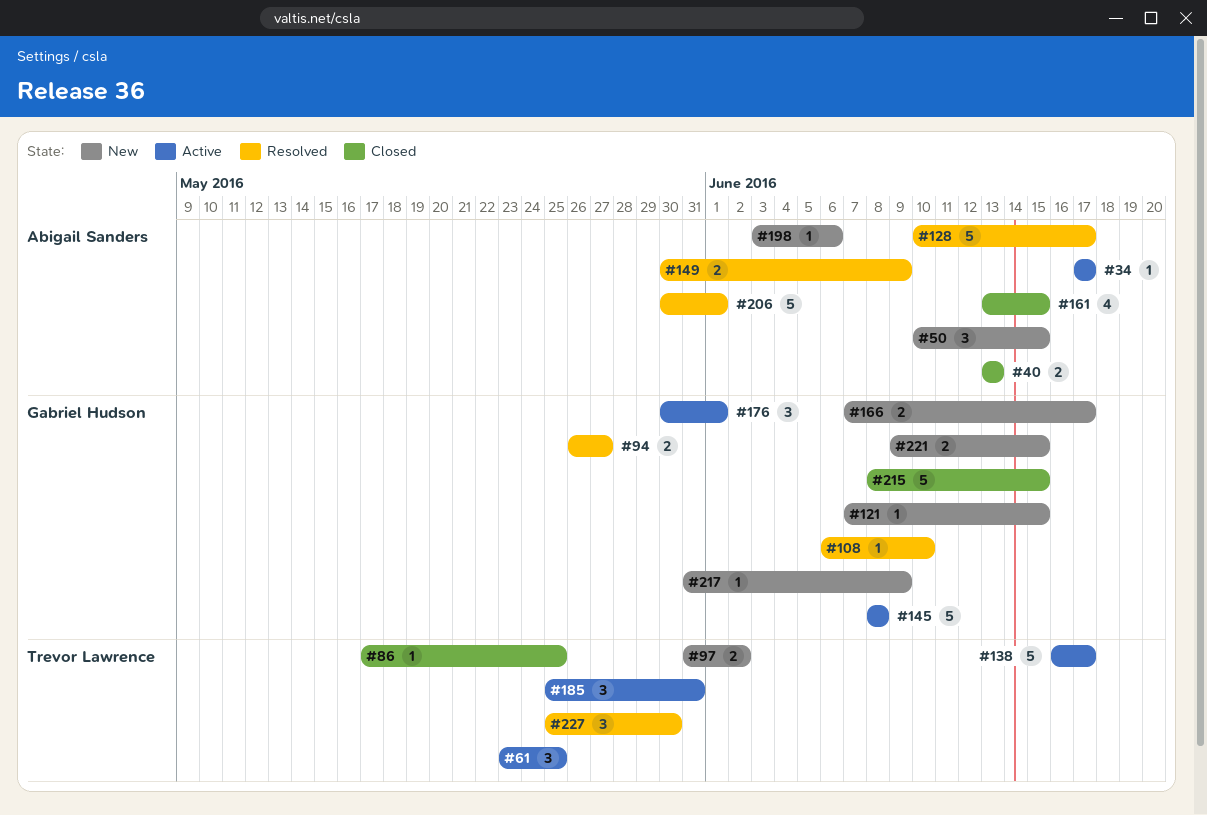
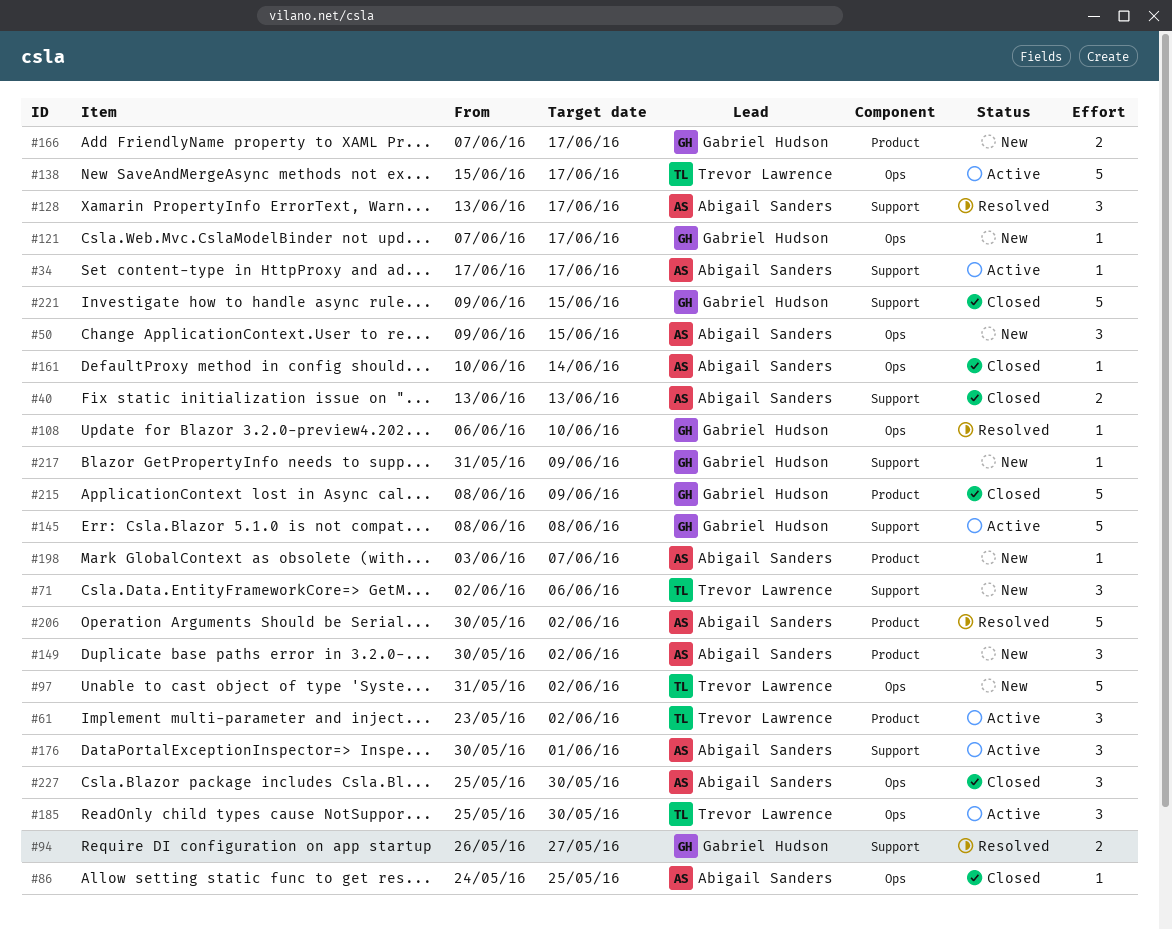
#50, start: Jun 10 -> Jun 9
#61, due: May 25 -> Jun 2
#71: none -> present
#86, owner: Trevor Lawrence -> Abigail Sanders
#86, start: May 17 -> May 24
#97, estimate: 2 -> 5
#121, due: Jun 15 -> Jun 17
#128, estimate: 5 -> 3
#128, start: Jun 10 -> Jun 13
#138, start: Jun 16 -> Jun 15
#149, status: Resolved -> New
#149, estimate: 2 -> 3
#149, due: Jun 9 -> Jun 2
#161, estimate: 4 -> 1
#161, start: Jun 13 -> Jun 10
#161, due: Jun 15 -> Jun 14
#176, owner: Gabriel Hudson -> Abigail Sanders
#185, due: May 31 -> May 30
#198, due: Jun 6 -> Jun 7
#206, due: Jun 1 -> Jun 2
#215, due: Jun 15 -> Jun 9
#221, status: New -> Closed
#221, estimate: 2 -> 5
#227, status: Resolved -> Closed
#227, owner: Trevor Lawrence -> Abigail Sanders

